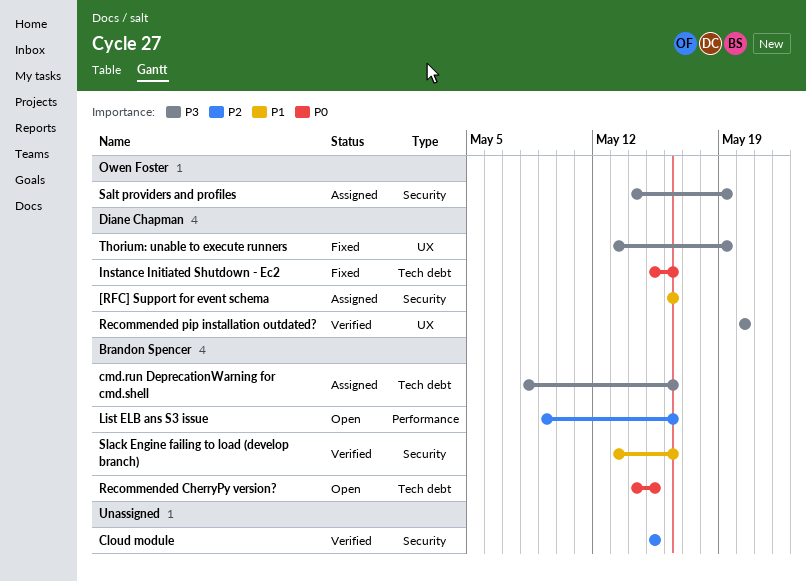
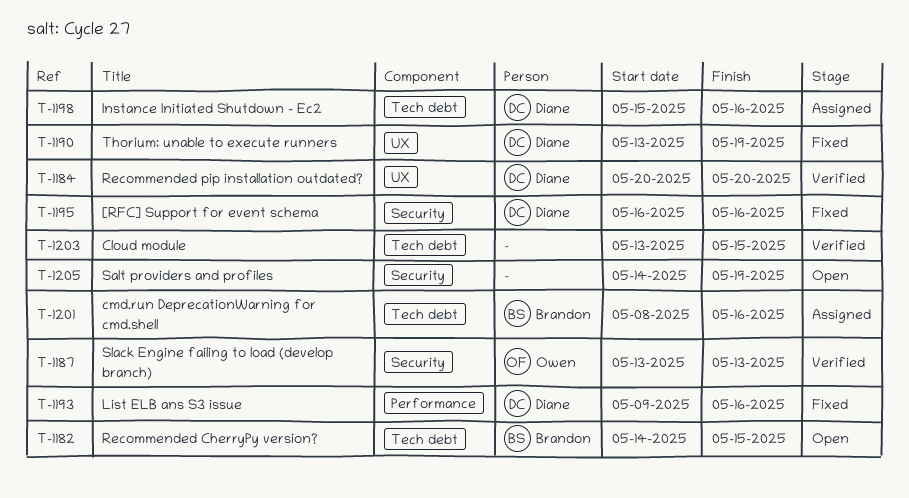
[RFC] Support for event schema, status: Assigned -> Fixed
Cloud module, label: Security -> Tech debt
Cloud module, start: May 15 -> May 13
Instance Initiated Shutdown - Ec2, status: Fixed -> Assigned
List ELB ans S3 issue, status: Open -> Fixed
List ELB ans S3 issue, owner: Brandon Spencer -> Diane Chapman
Salt providers and profiles, status: Assigned -> Open
Salt providers and profiles, owner: Owen Foster -> none
Slack Engine failing to load (develop branch), owner: Brandon Spencer -> Owen Foster
Slack Engine failing to load (develop branch), due: May 16 -> May 13

